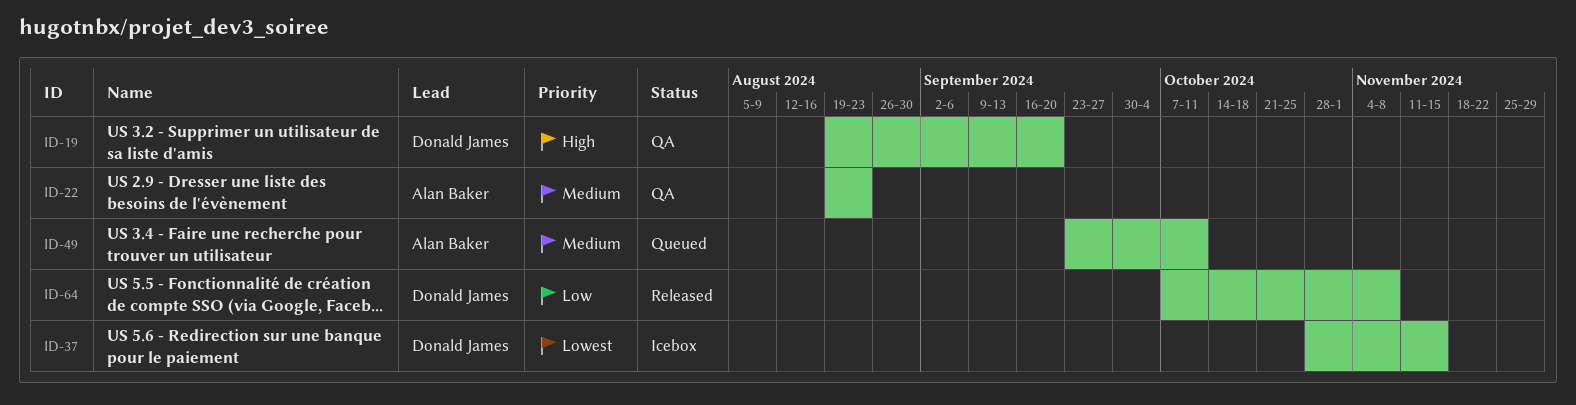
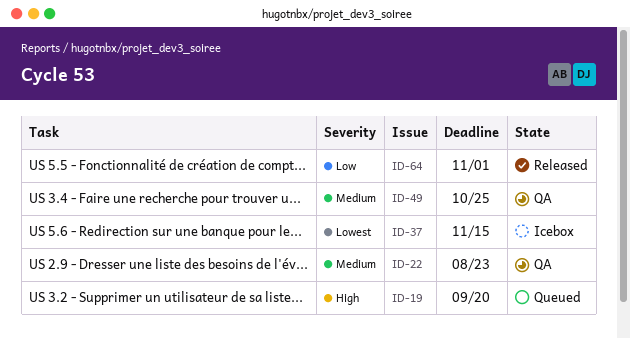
ID-19, status: QA -> Queued
ID-49, status: Queued -> QA
ID-49, due: Oct 11 -> Oct 25
ID-64, due: Nov 8 -> Nov 1

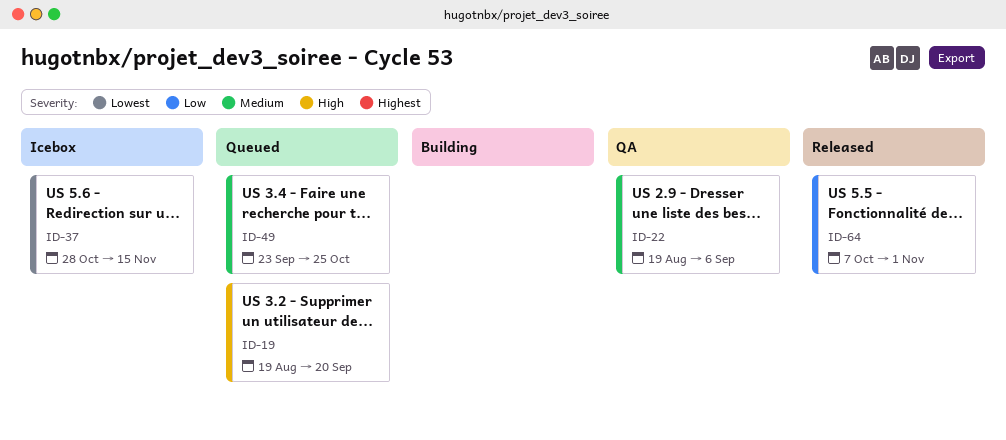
ID-22, due: Aug 23 -> Sep 6
ID-49, status: QA -> Queued

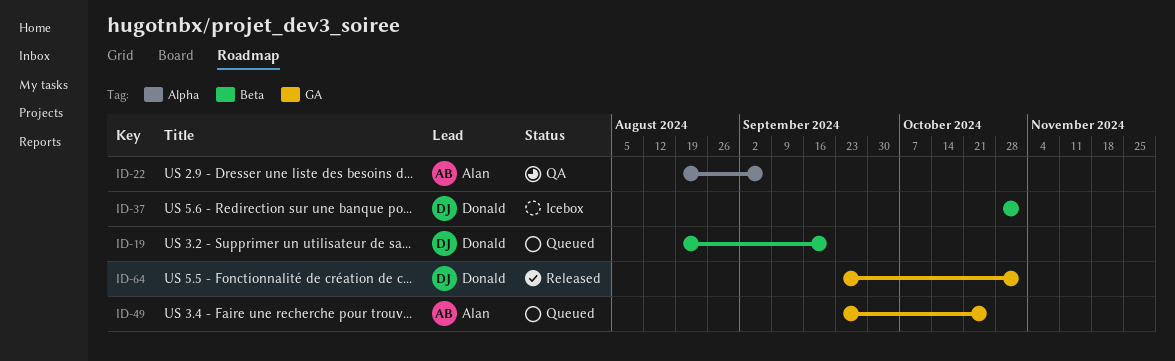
ID-37, due: Nov 15 -> Nov 1
ID-64, start: Oct 7 -> Sep 23

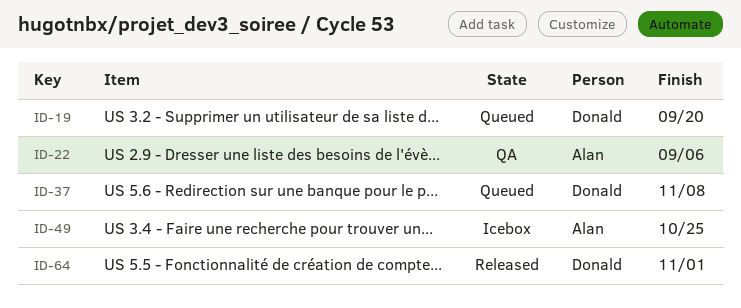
ID-37, status: Icebox -> Queued
ID-37, due: Nov 1 -> Nov 8
ID-49, status: Queued -> Icebox

